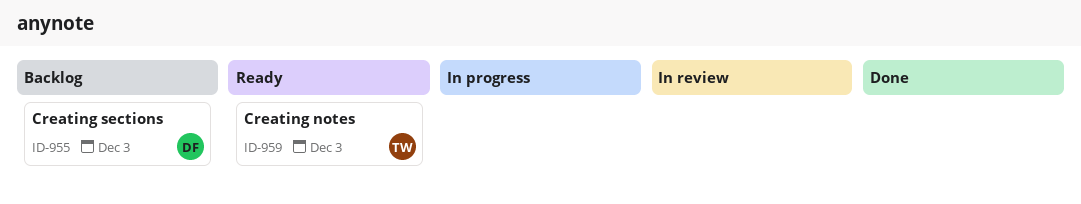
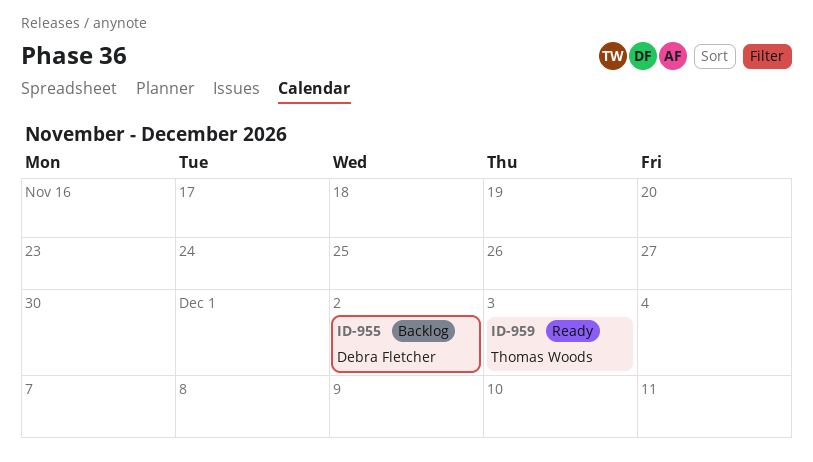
ID-955, due: Dec 3 -> Dec 2

